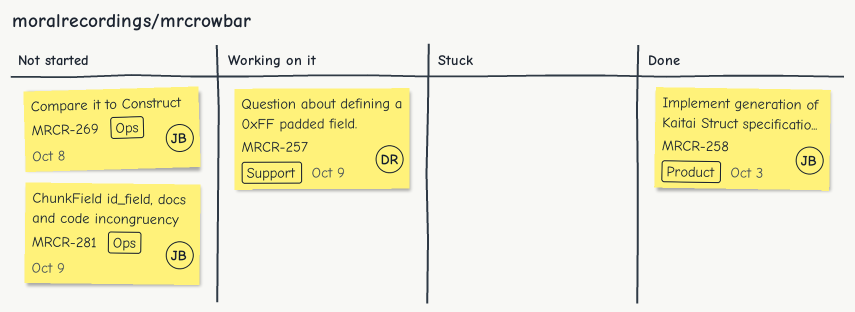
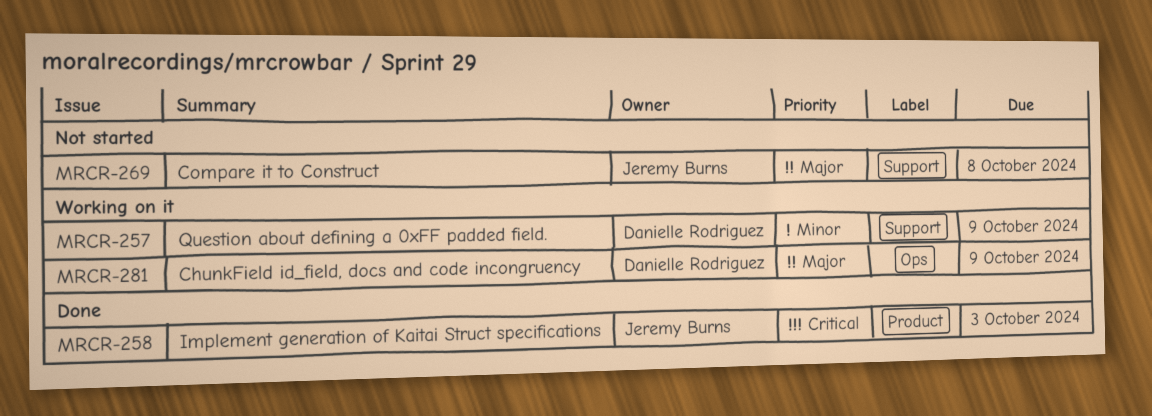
MRCR-269, label: Ops -> Support
MRCR-281, status: Not started -> Working on it
MRCR-281, owner: Jeremy Burns -> Danielle Rodriguez

